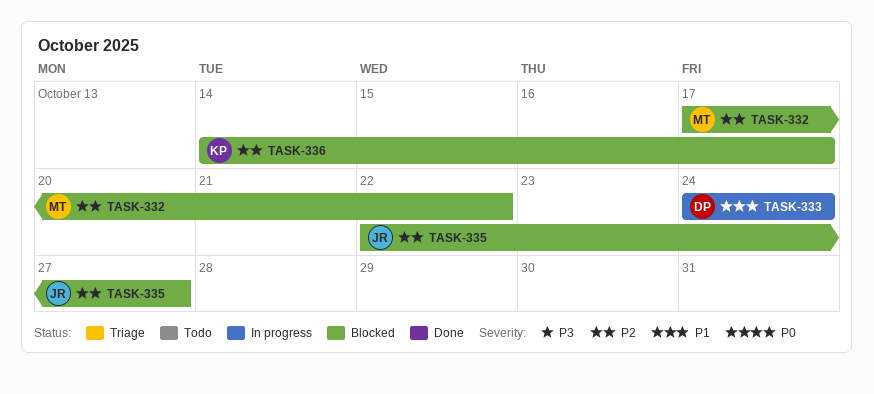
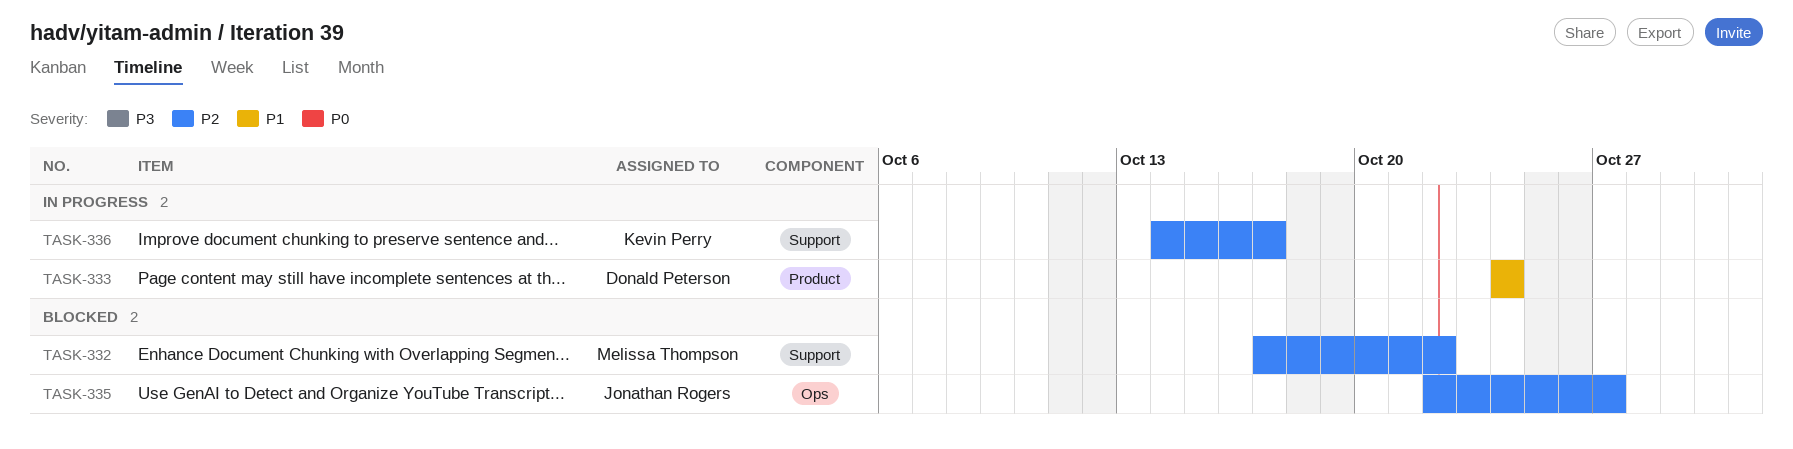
TASK-336, status: Blocked -> In progress

